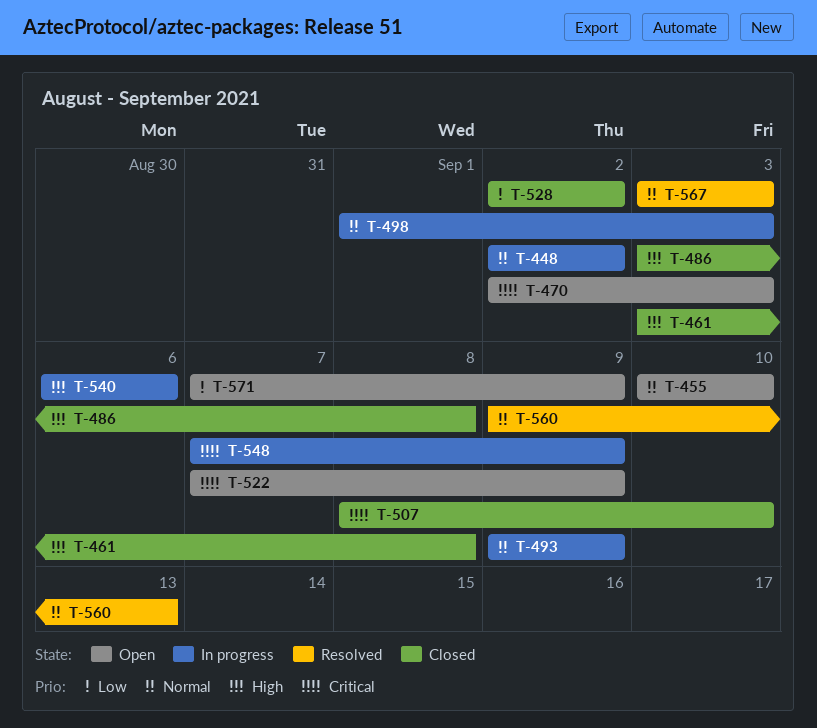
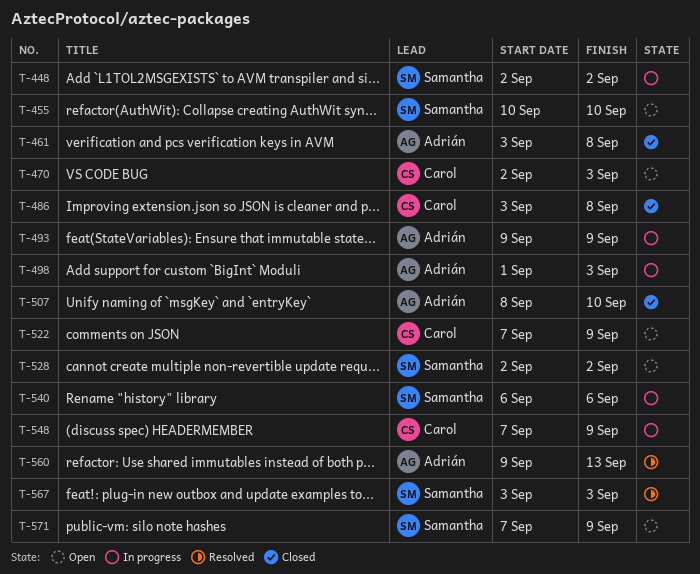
T-528, status: Closed -> Open

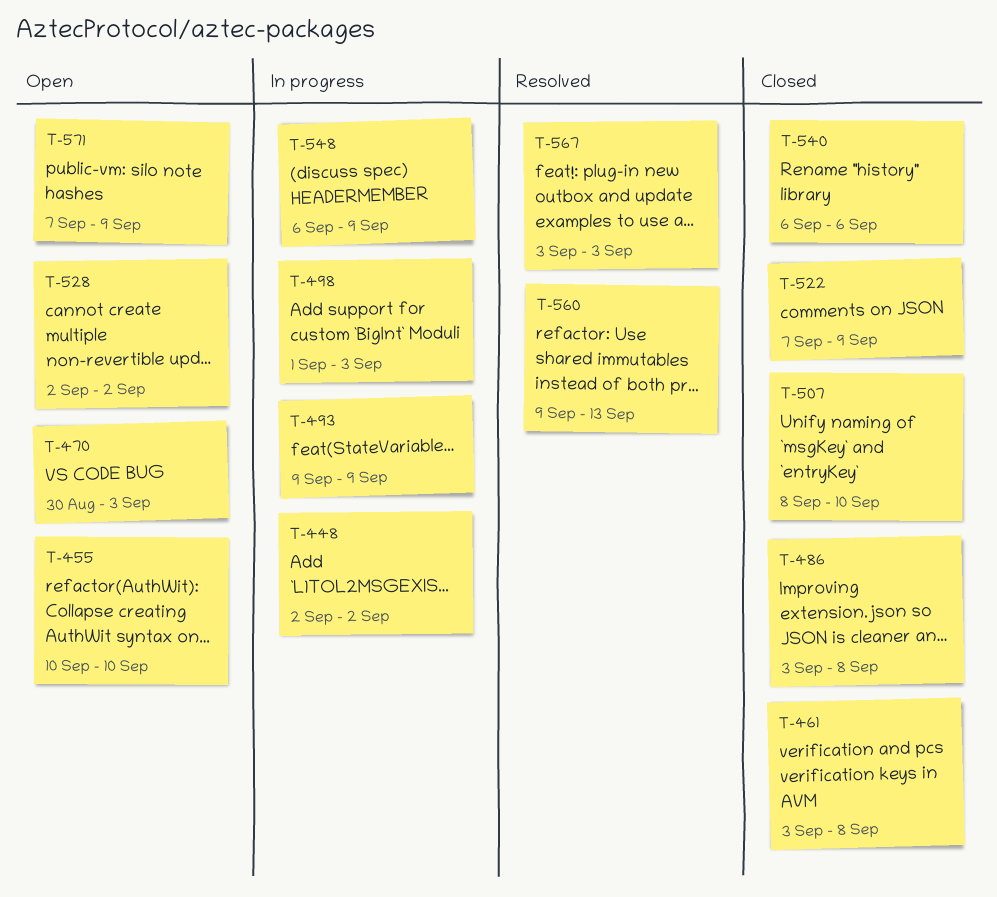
T-470, start: Sep 2 -> Aug 30
T-522, status: Open -> Closed
T-540, status: In progress -> Closed
T-548, start: Sep 7 -> Sep 6

